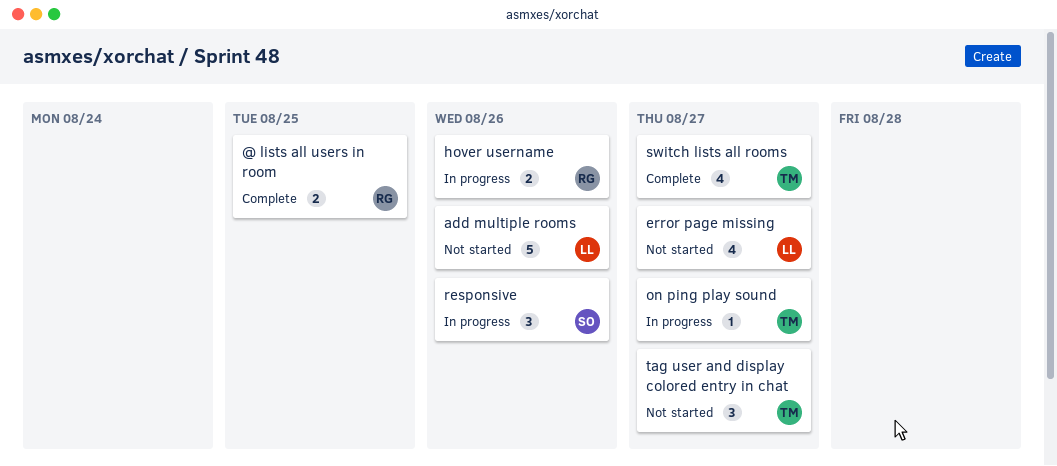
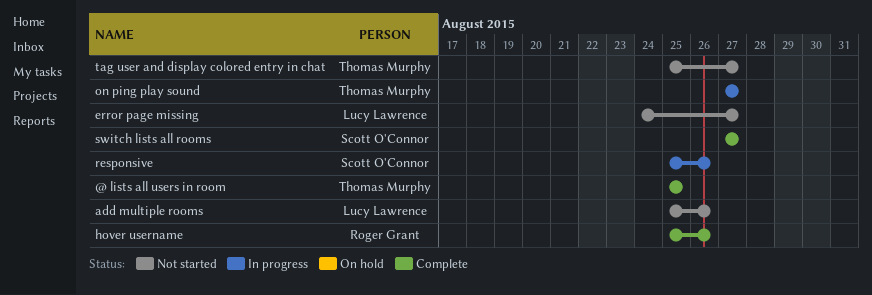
@ lists all users in room, owner: Roger Grant -> Thomas Murphy
hover username, status: In progress -> Complete
switch lists all rooms, owner: Thomas Murphy -> Scott O'Connor

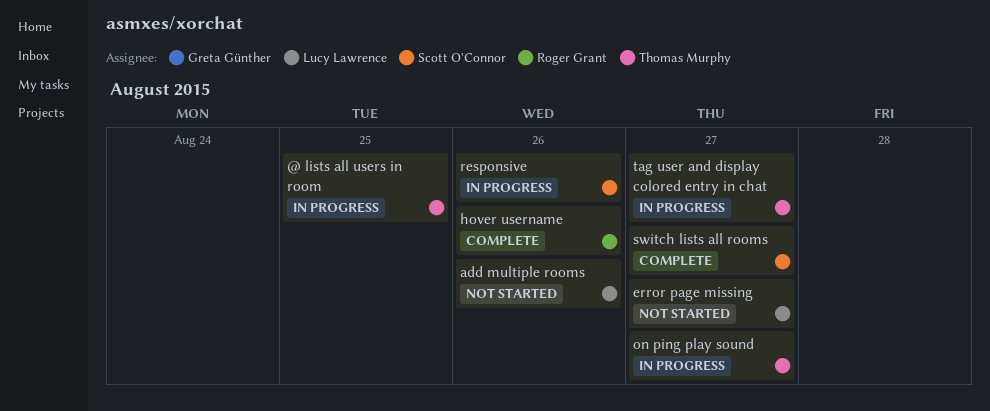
@ lists all users in room, status: Complete -> In progress
tag user and display colored entry in chat, status: Not started -> In progress

